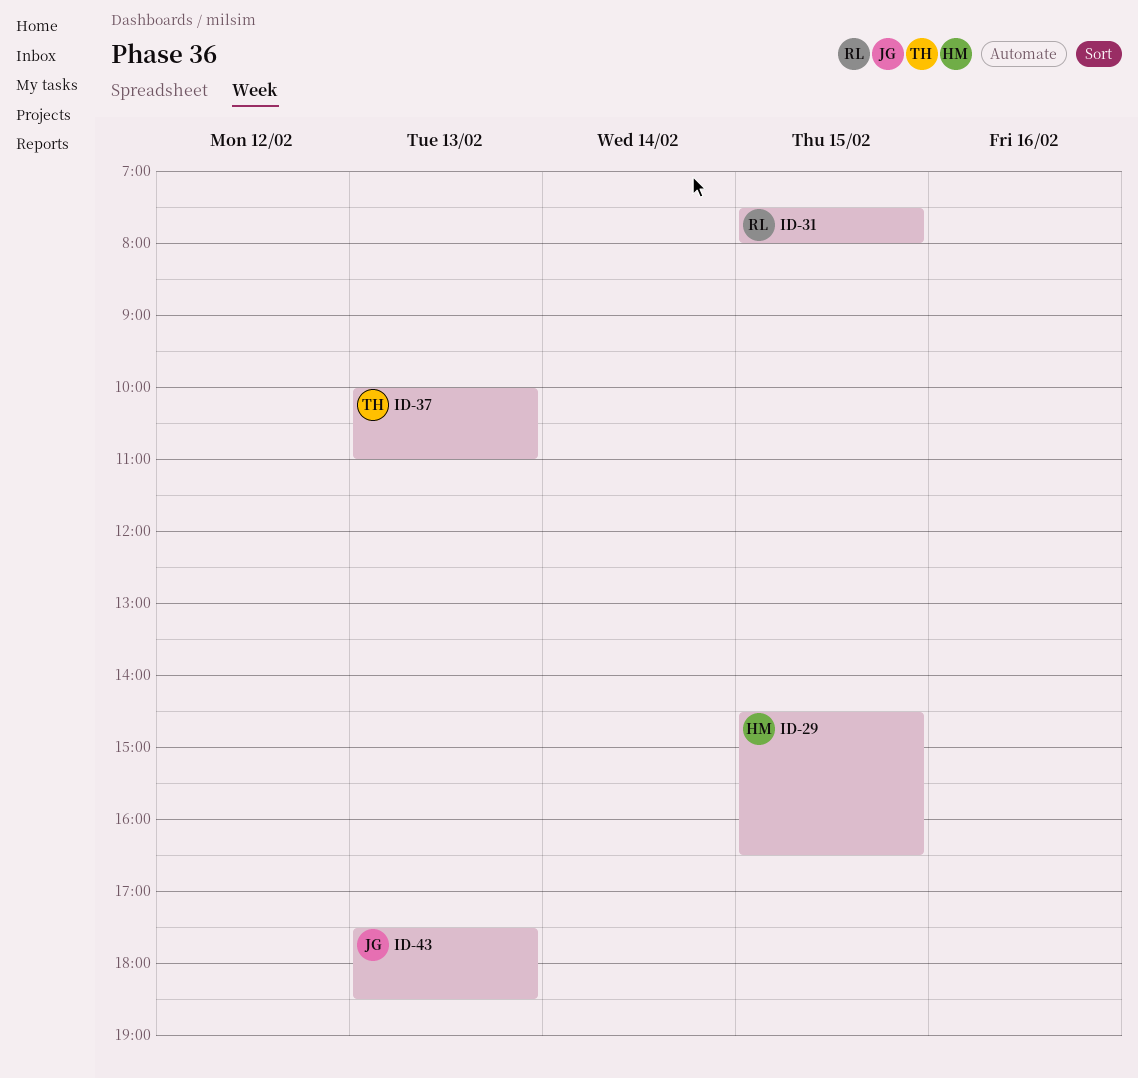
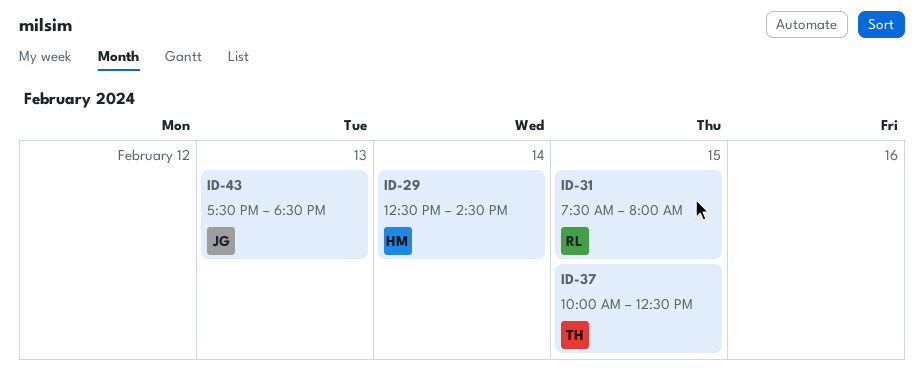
ID-29, day: Feb 15 -> Feb 14
ID-29, begins: 14:30 -> 12:30
ID-29, ends: 16:30 -> 14:30
ID-37, day: Feb 13 -> Feb 15
ID-37, ends: 11:00 -> 12:30

